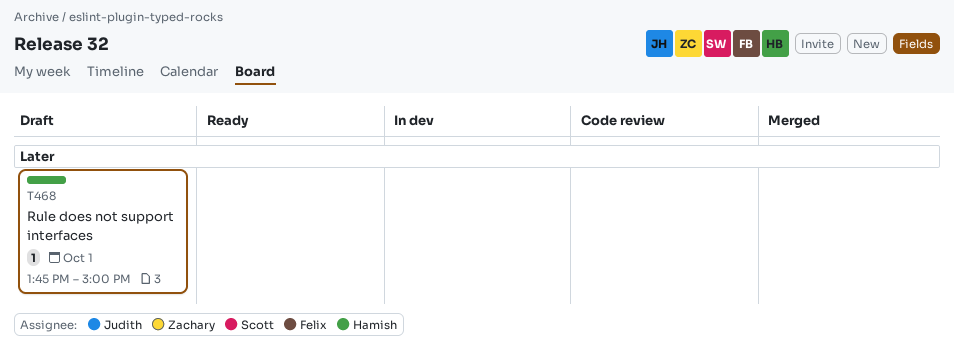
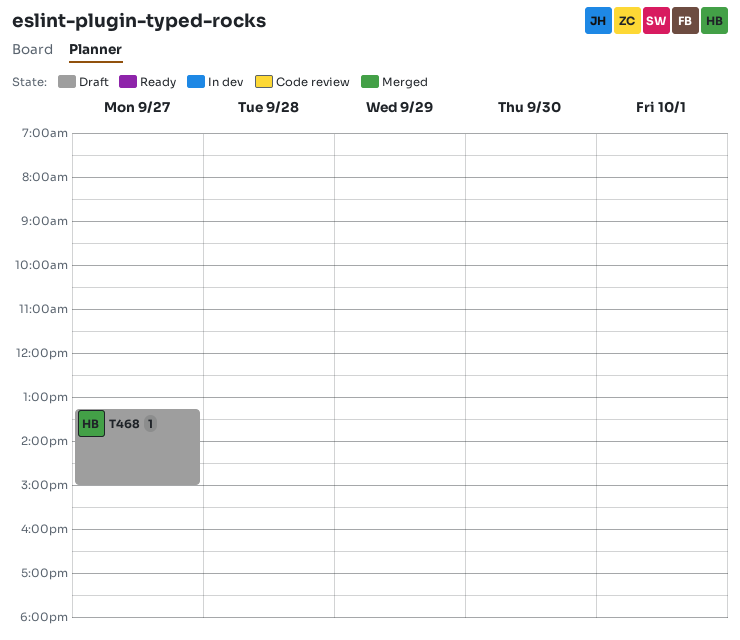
T468, day: Oct 1 -> Sep 27
T468, begins: 13:45 -> 13:15

